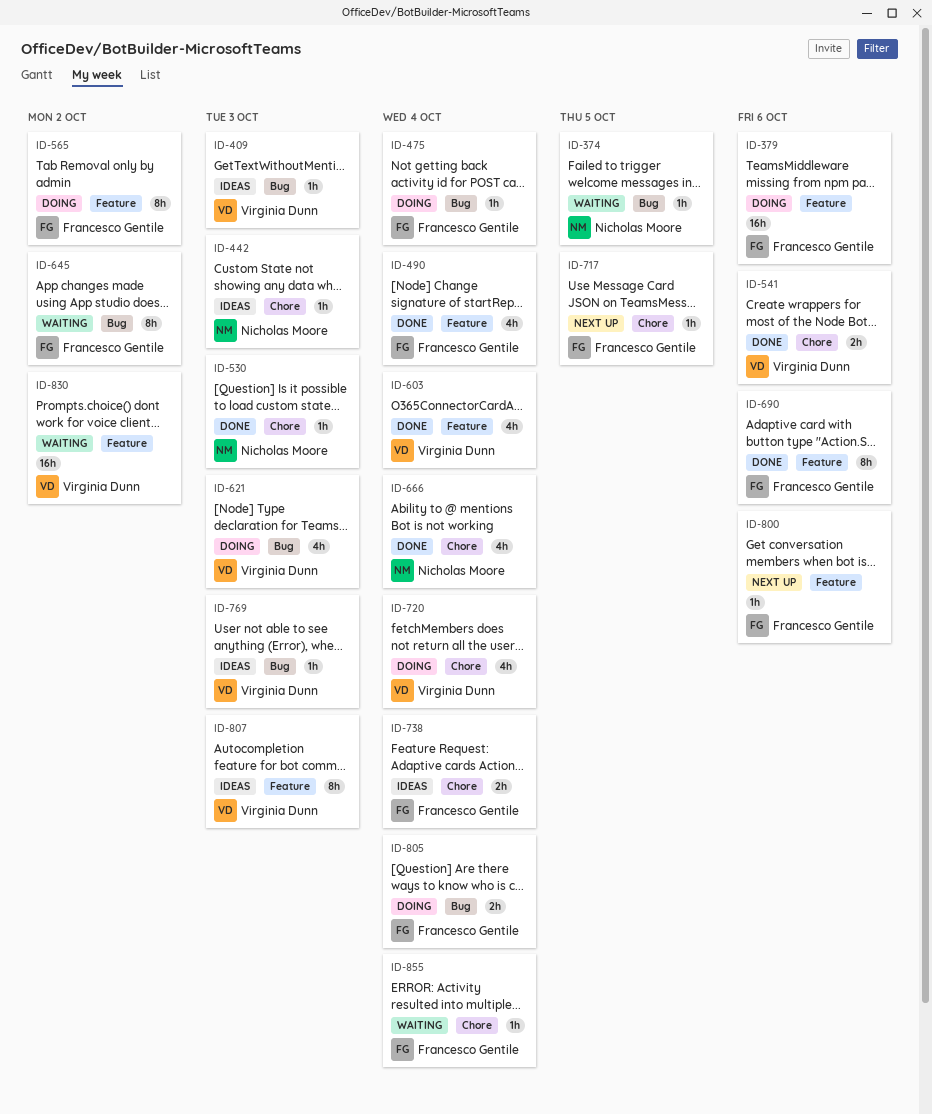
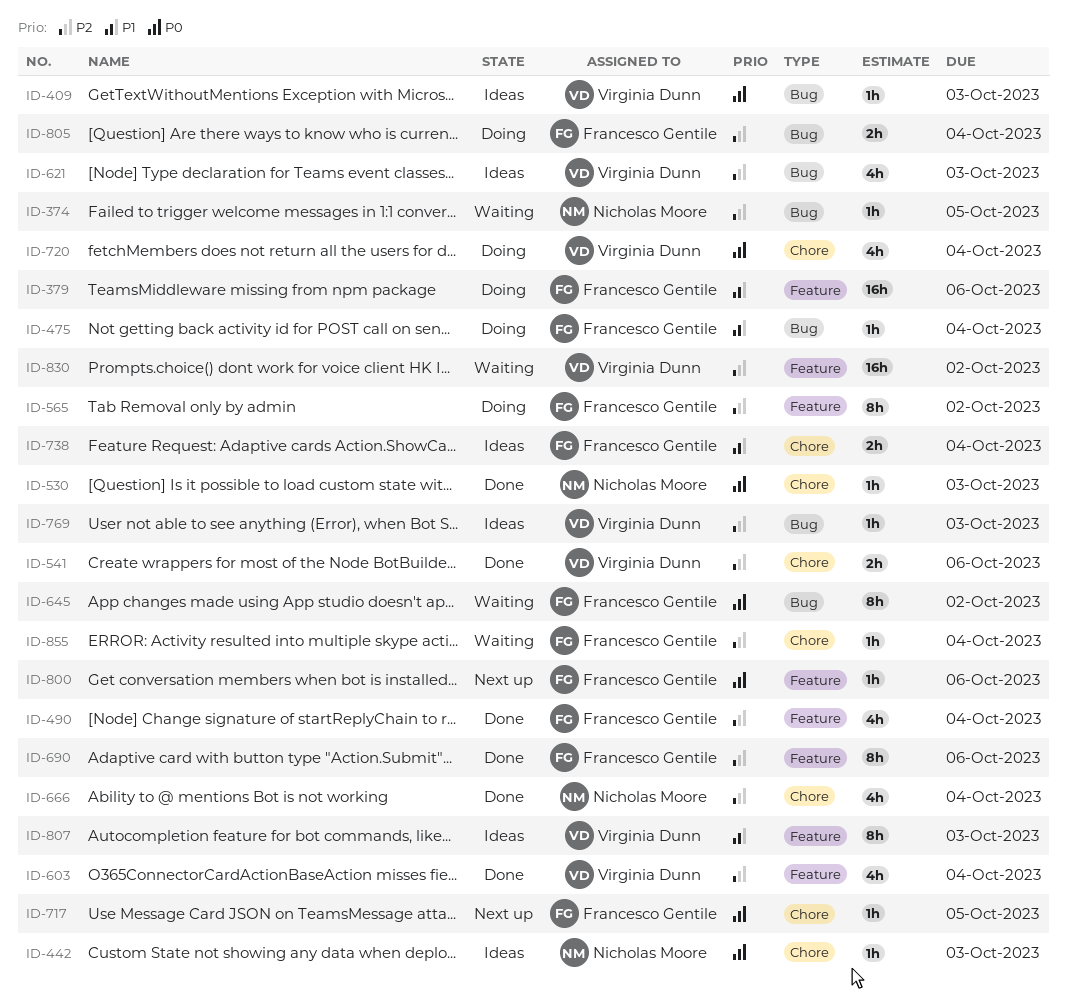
ID-621, status: Doing -> Ideas

